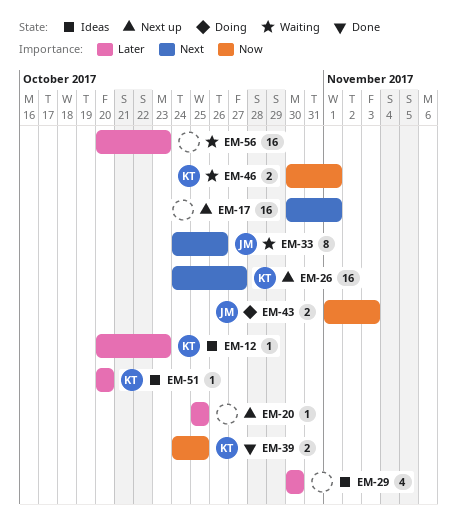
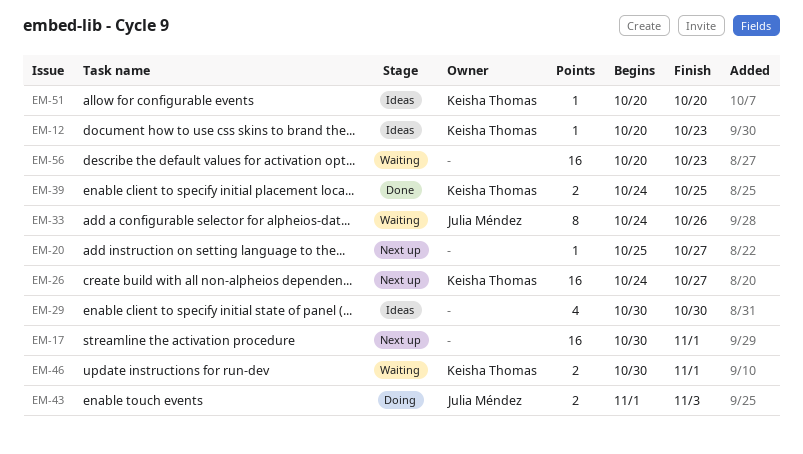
EM-20, due: Oct 25 -> Oct 27

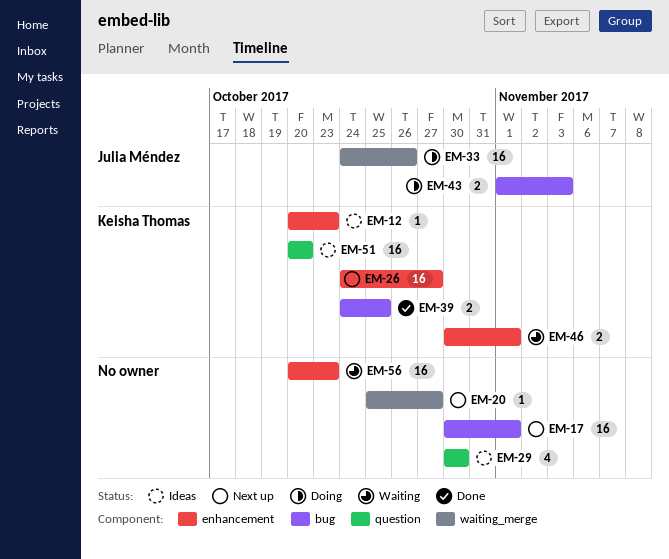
EM-33, status: Waiting -> Doing
EM-33, estimate: 8 -> 16
EM-51, estimate: 1 -> 16

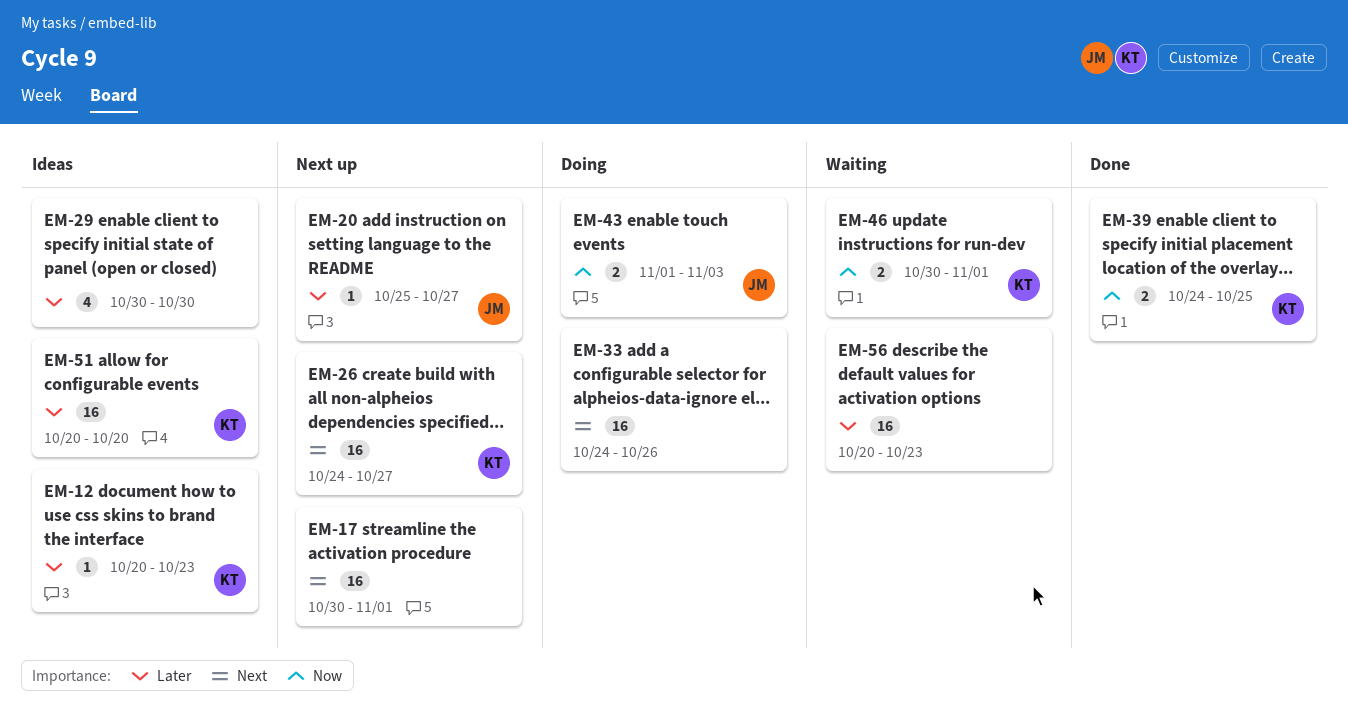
EM-20, owner: none -> Julia Méndez
EM-33, owner: Julia Méndez -> none

